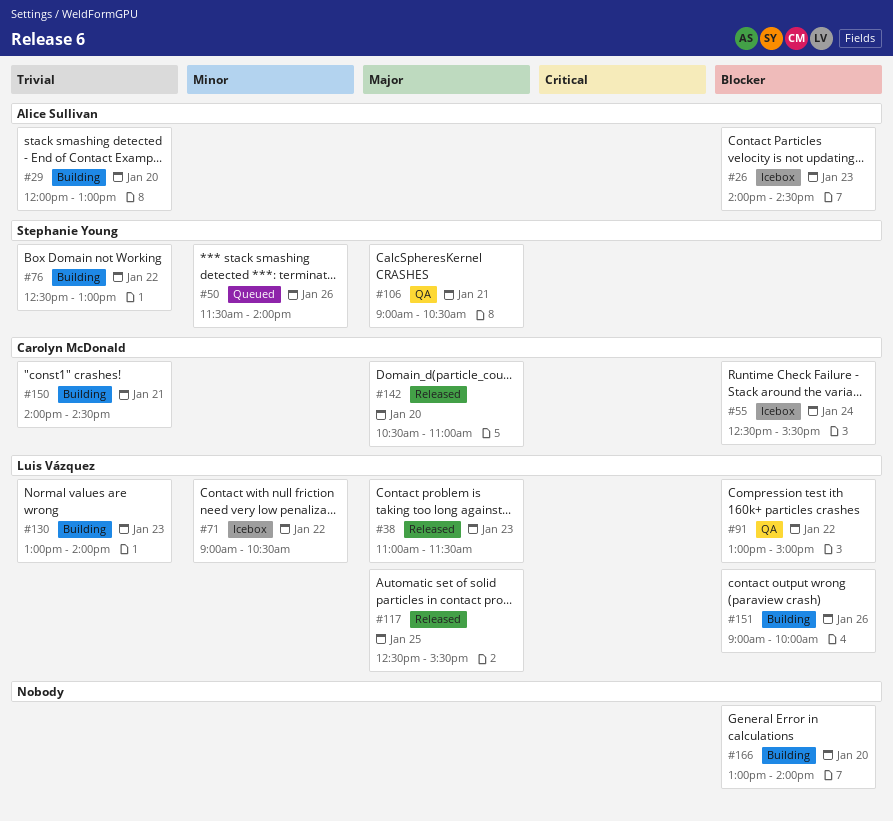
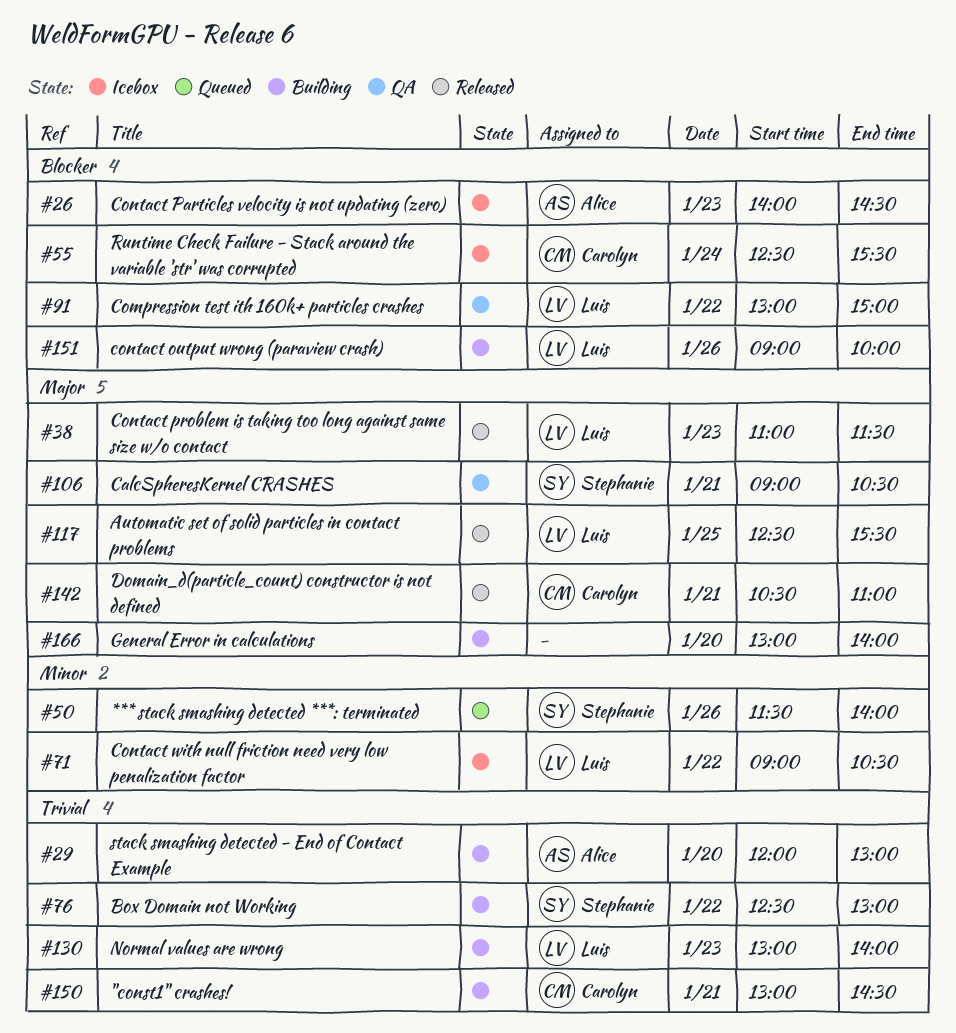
#142, day: Jan 20 -> Jan 21
#150, begins: 14:00 -> 13:00
#166, priority: Blocker -> Major

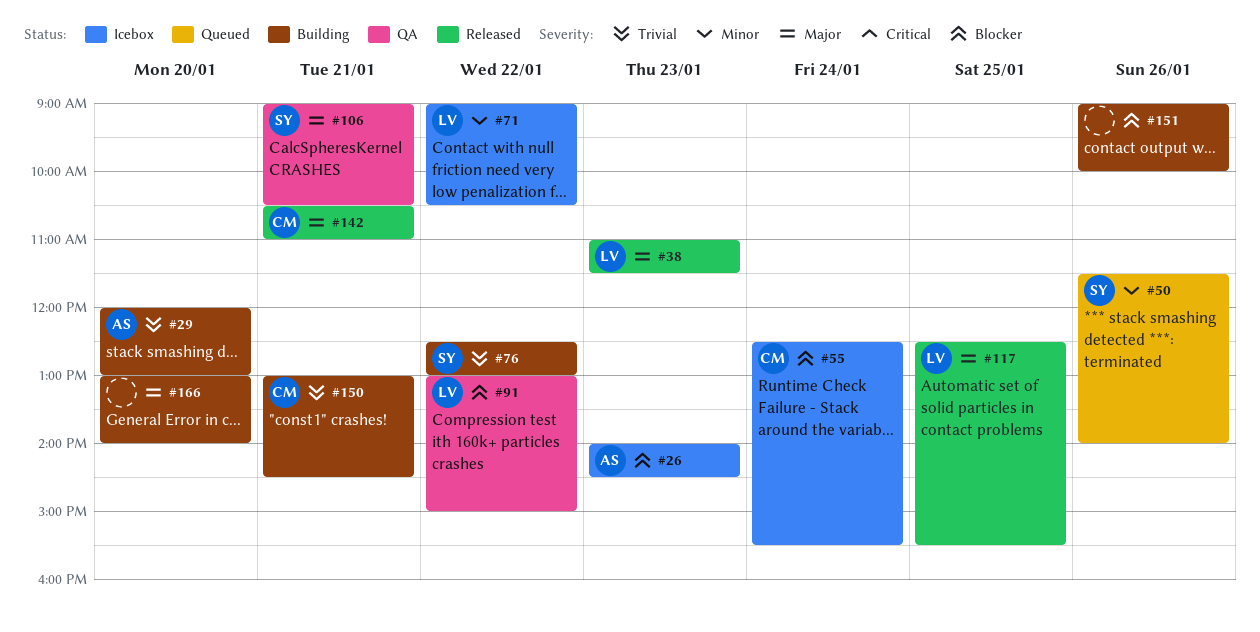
#130: present -> none
#151, owner: Luis -> none

